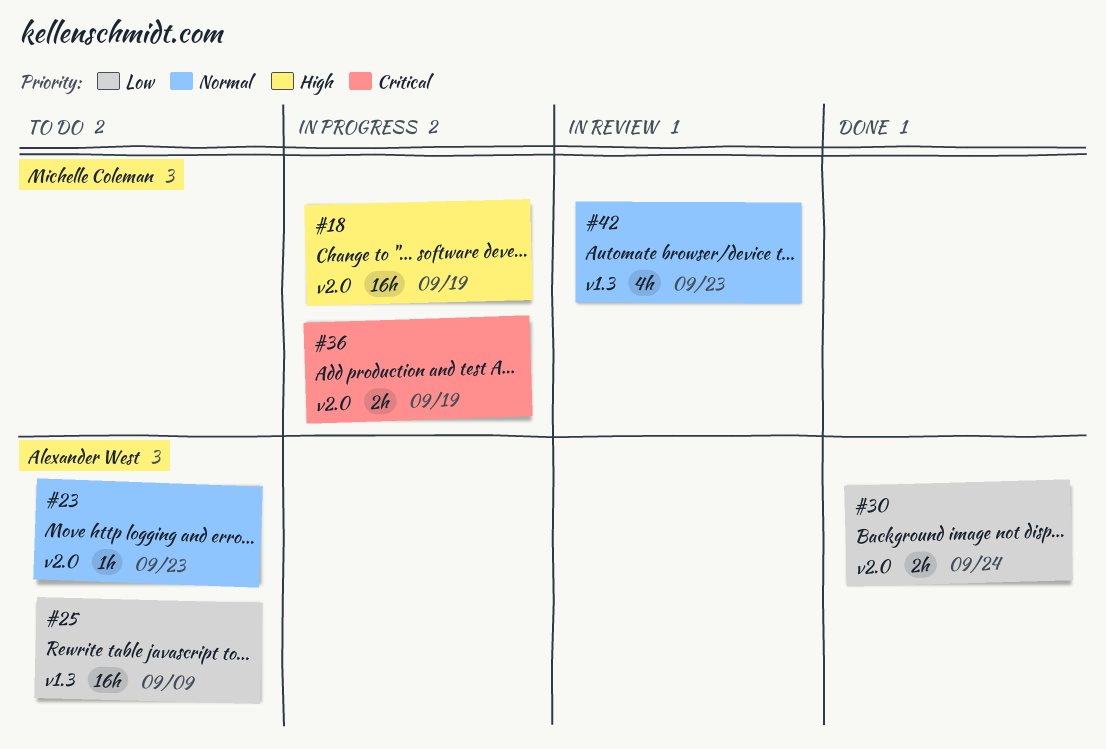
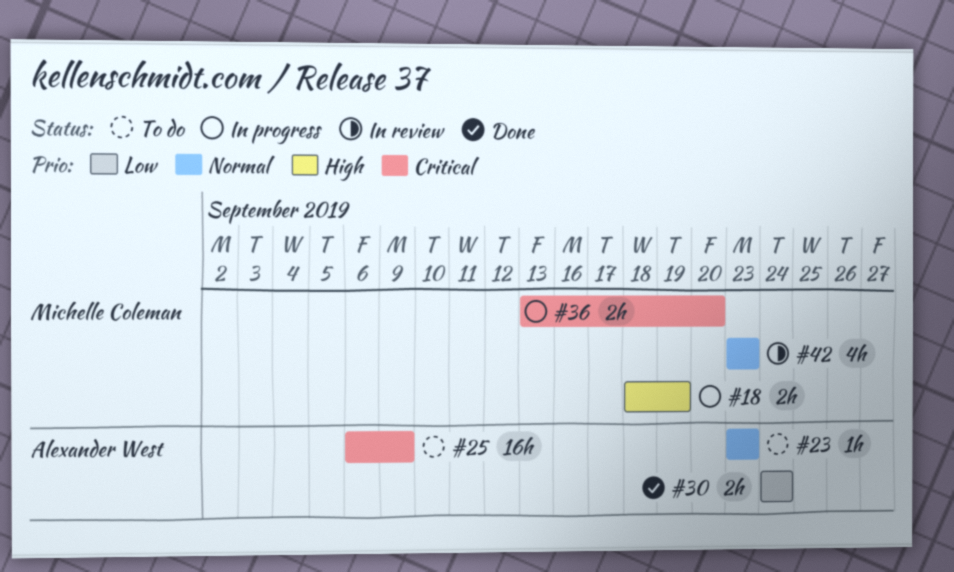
#18, estimate: 16h -> 2h
#25, priority: Low -> Critical
#36, due: Sep 19 -> Sep 20

